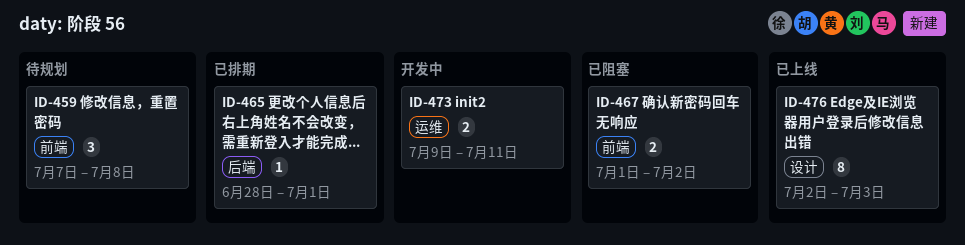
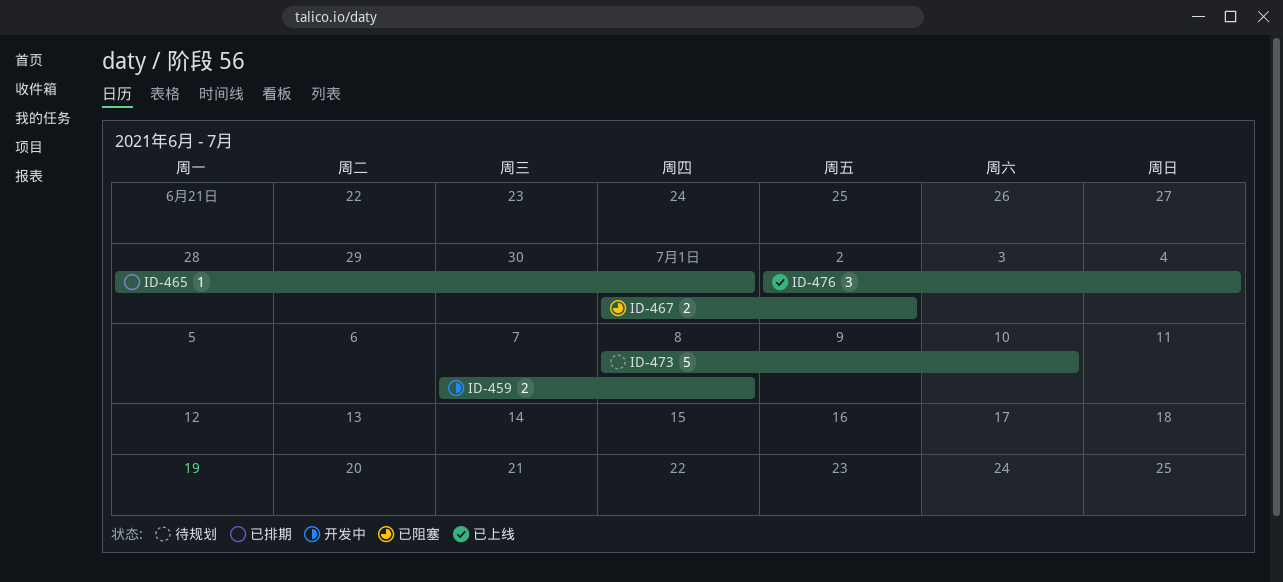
ID-459, status: 待规划 -> 开发中
ID-459, estimate: 3 -> 2
ID-473, status: 开发中 -> 待规划
ID-473, estimate: 2 -> 5
ID-473, start: Jul 9 -> Jul 8
ID-473, due: Jul 11 -> Jul 10
ID-476, estimate: 8 -> 3
ID-476, due: Jul 3 -> Jul 4

